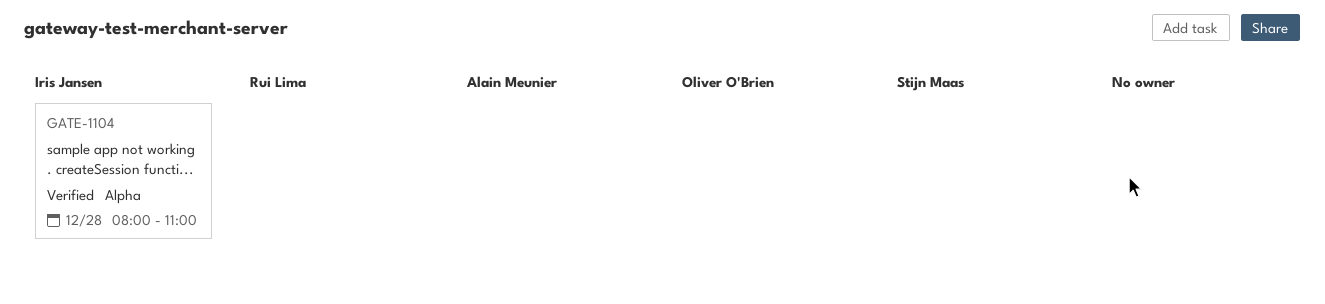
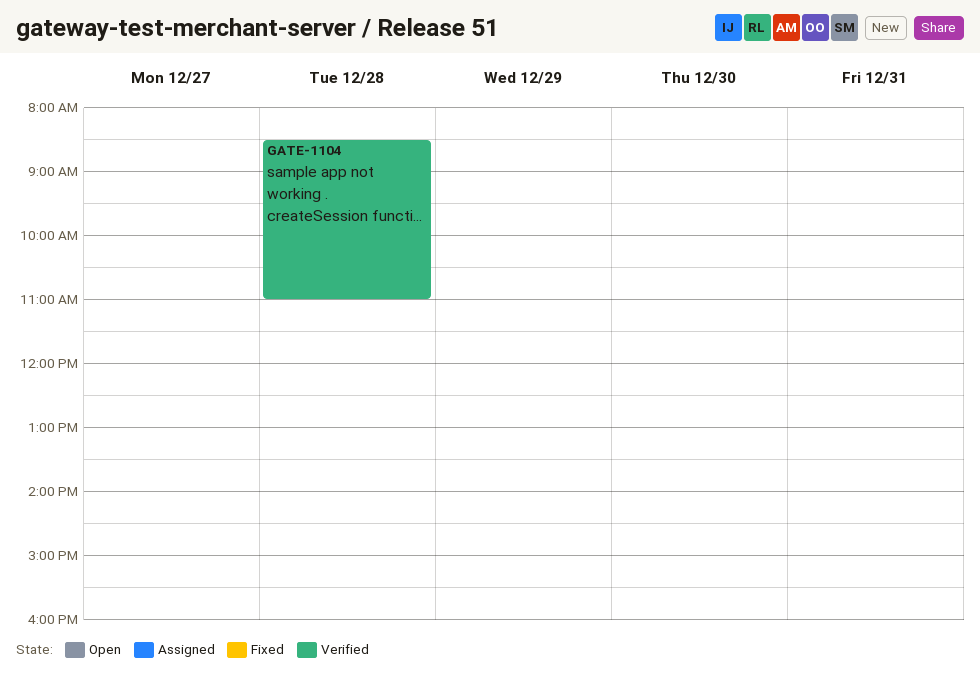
GATE-1104, begins: 08:00 -> 08:30

